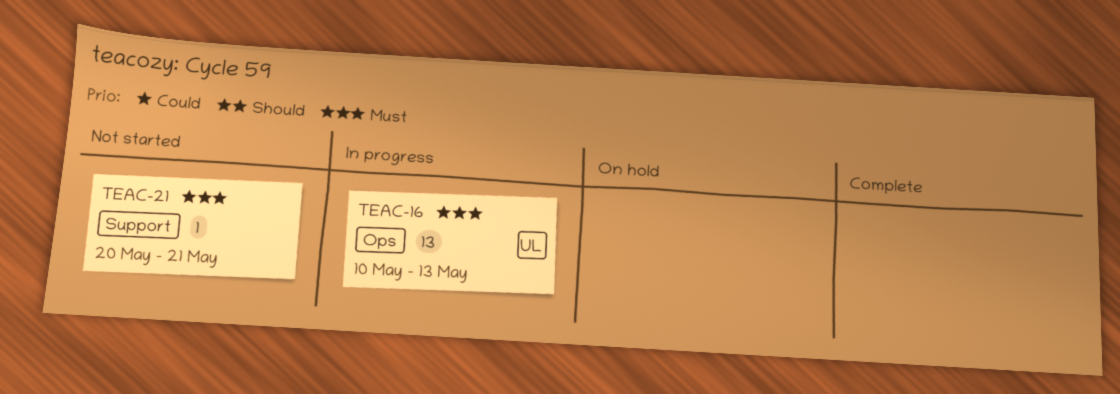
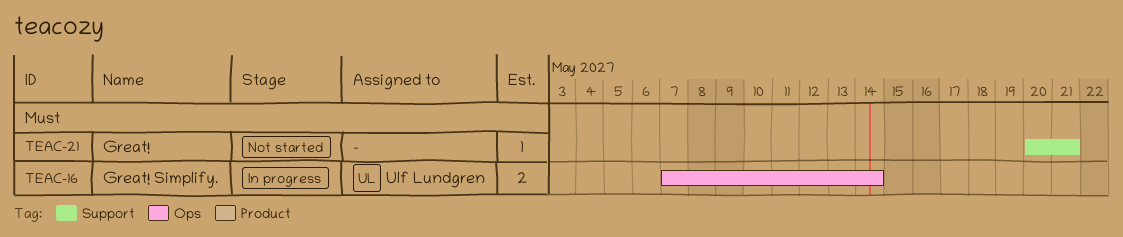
TEAC-16, estimate: 13 -> 2
TEAC-16, start: May 10 -> May 7
TEAC-16, due: May 13 -> May 14

